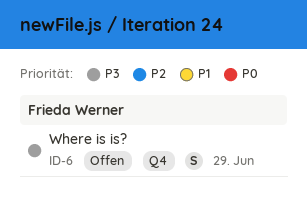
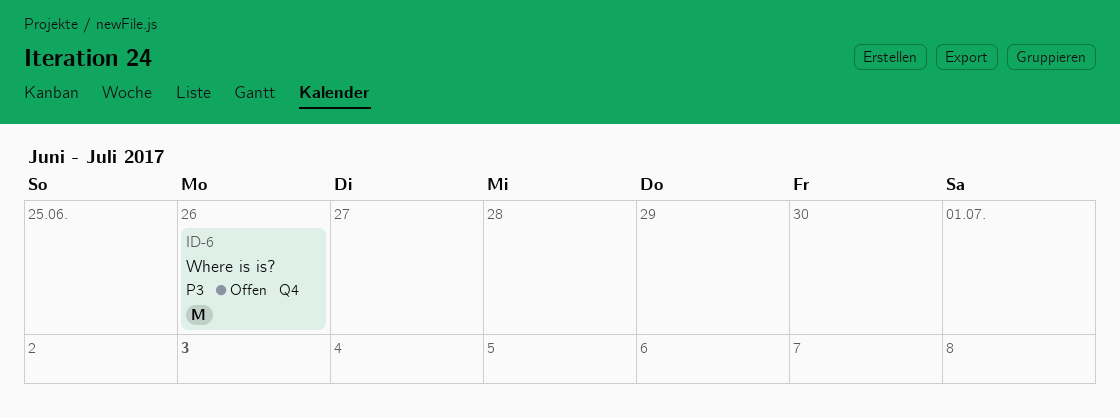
ID-6, estimate: S -> M
ID-6, due: Jun 29 -> Jun 26

